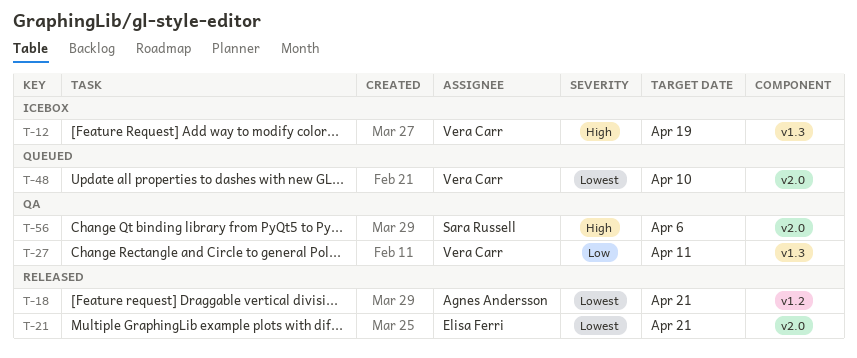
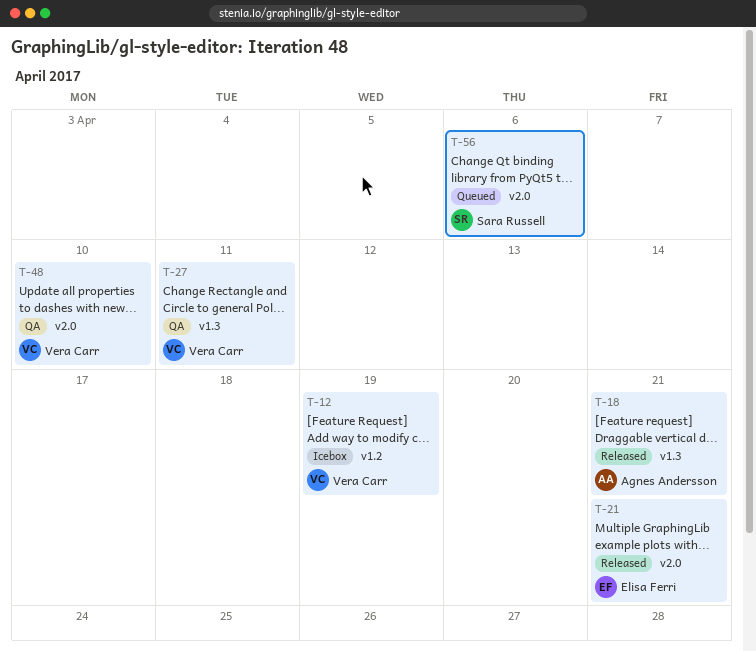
T-12, label: v1.3 -> v1.2
T-18, label: v1.2 -> v1.3
T-48, status: Queued -> QA
T-56, status: QA -> Queued

